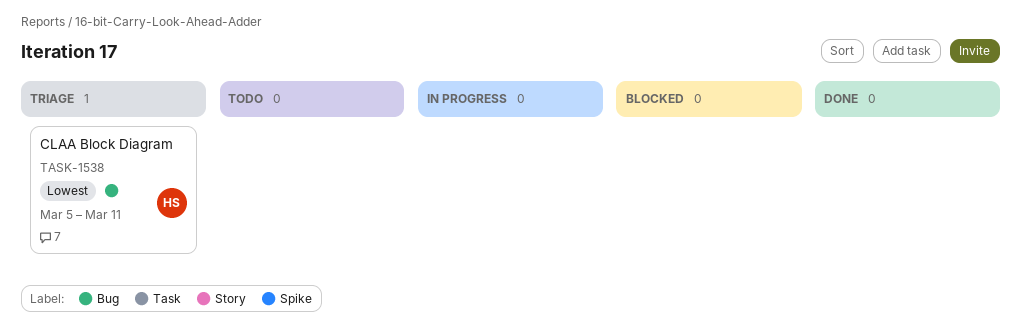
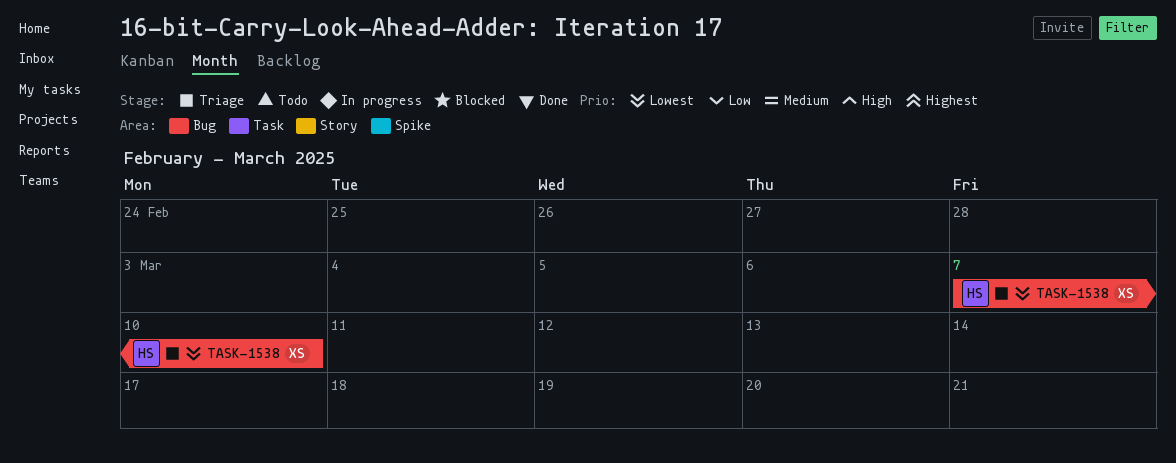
TASK-1538, start: Mar 5 -> Mar 7
TASK-1538, due: Mar 11 -> Mar 10

